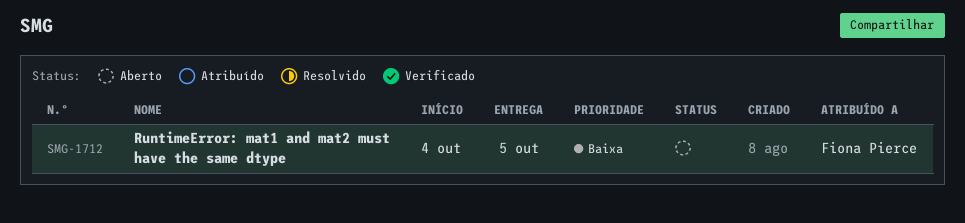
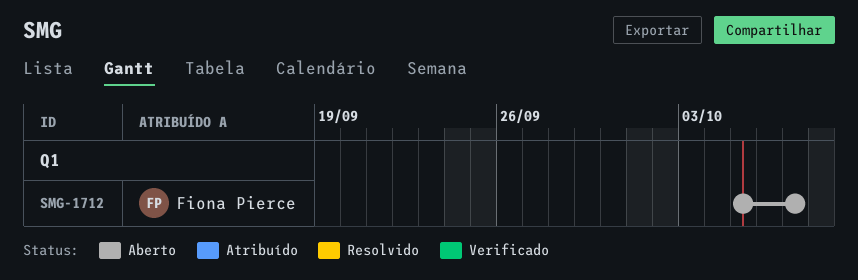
SMG-1712, start: Oct 4 -> Oct 5
SMG-1712, due: Oct 5 -> Oct 7

